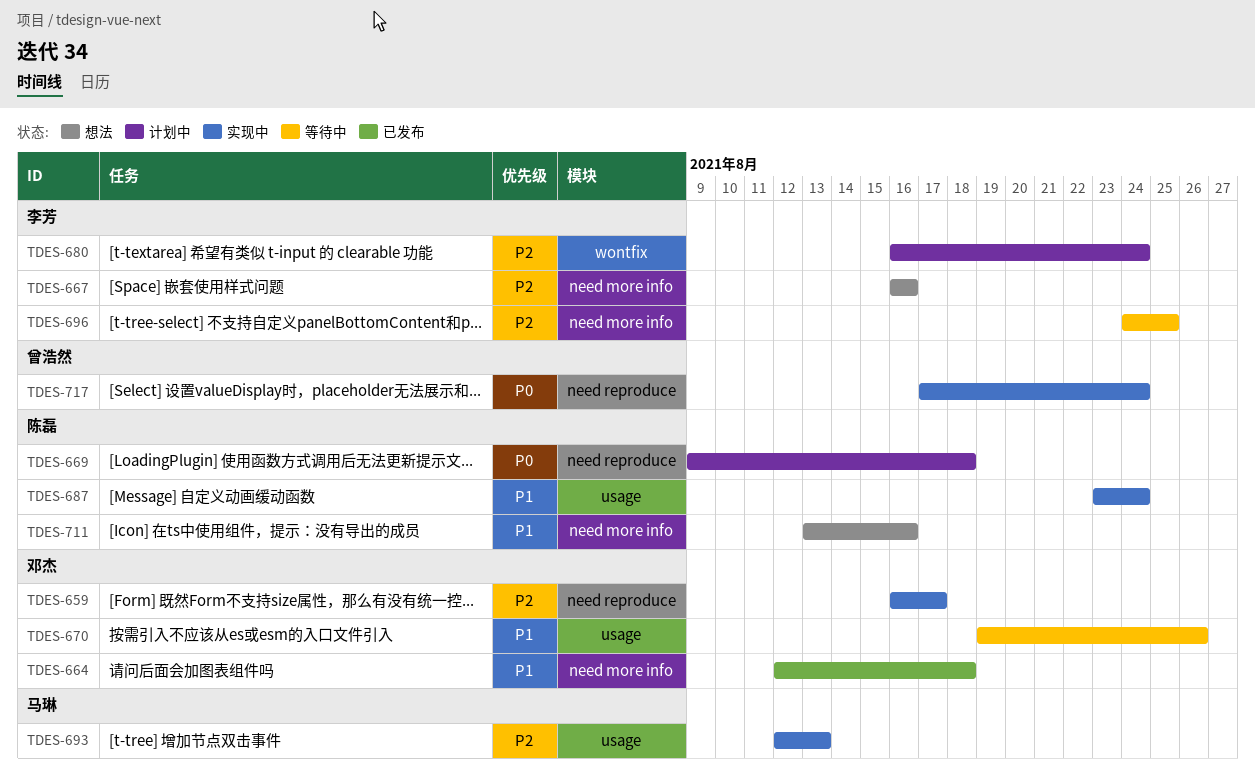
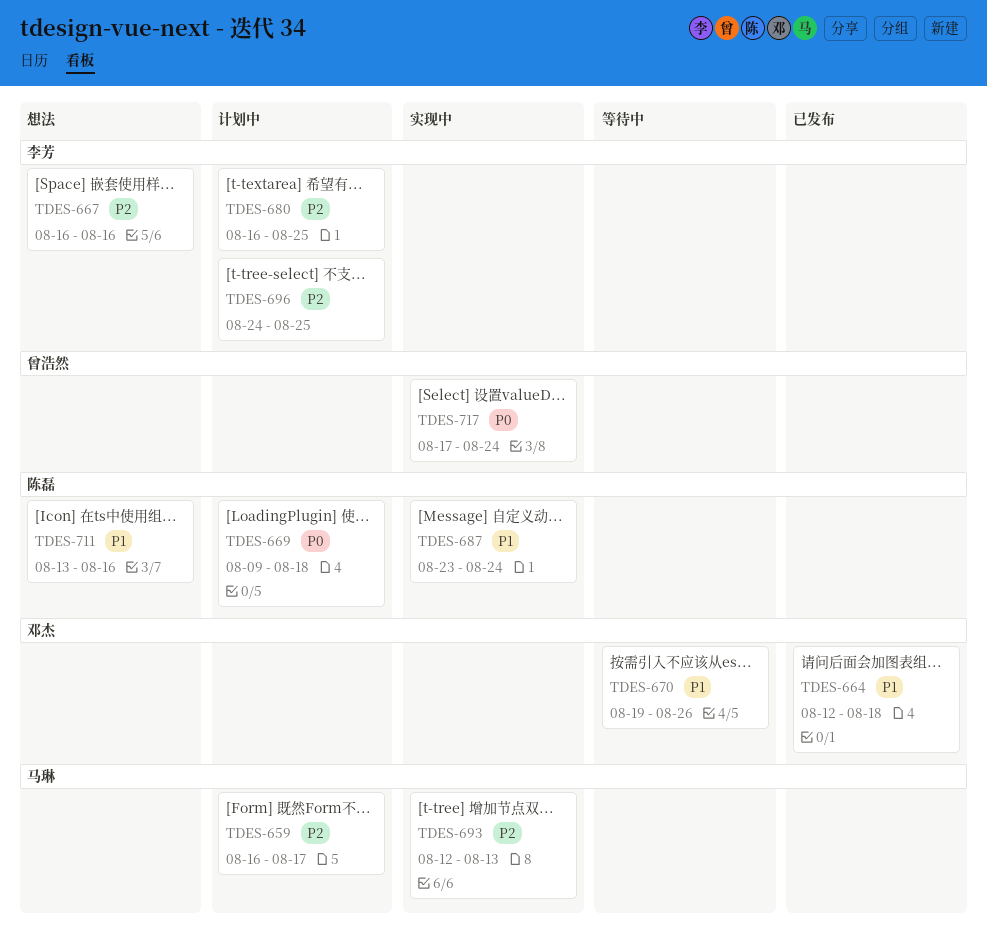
TDES-659, status: 实现中 -> 计划中
TDES-659, owner: 邓杰 -> 马琳
TDES-680, due: Aug 24 -> Aug 25
TDES-696, status: 等待中 -> 计划中

